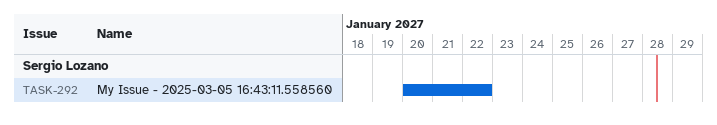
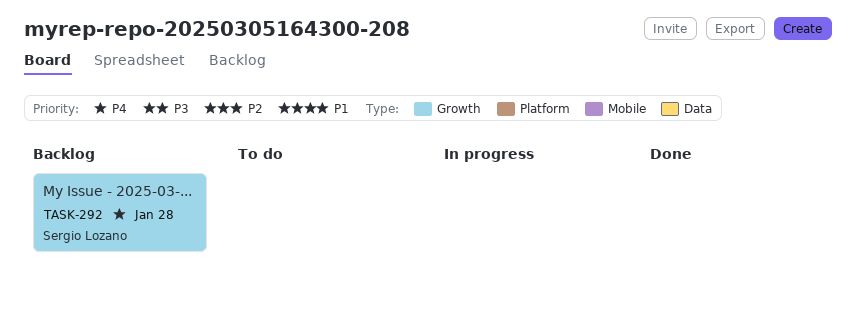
TASK-292, due: Jan 22 -> Jan 28

